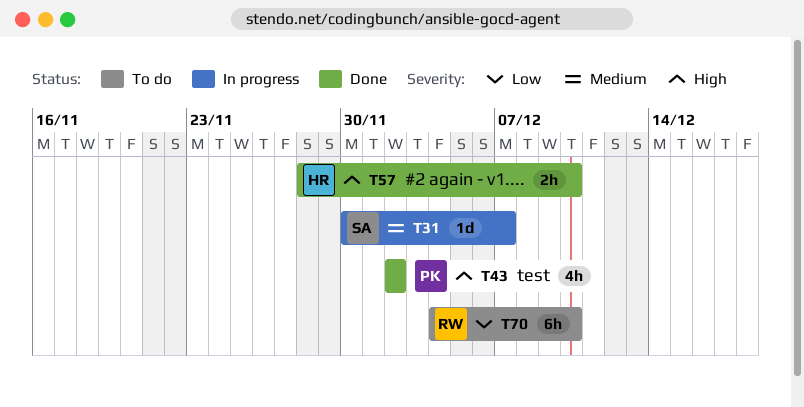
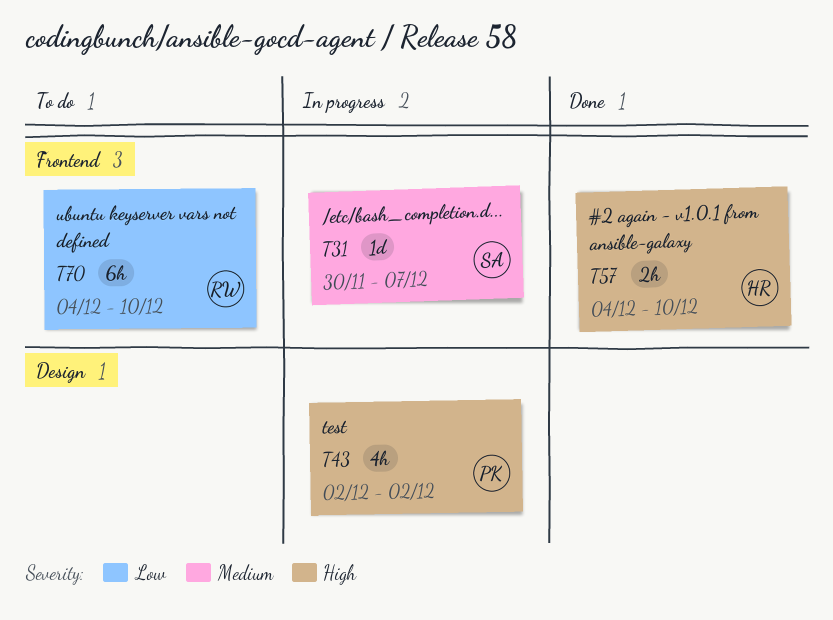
T43, status: Done -> In progress
T57, start: Nov 28 -> Dec 4

